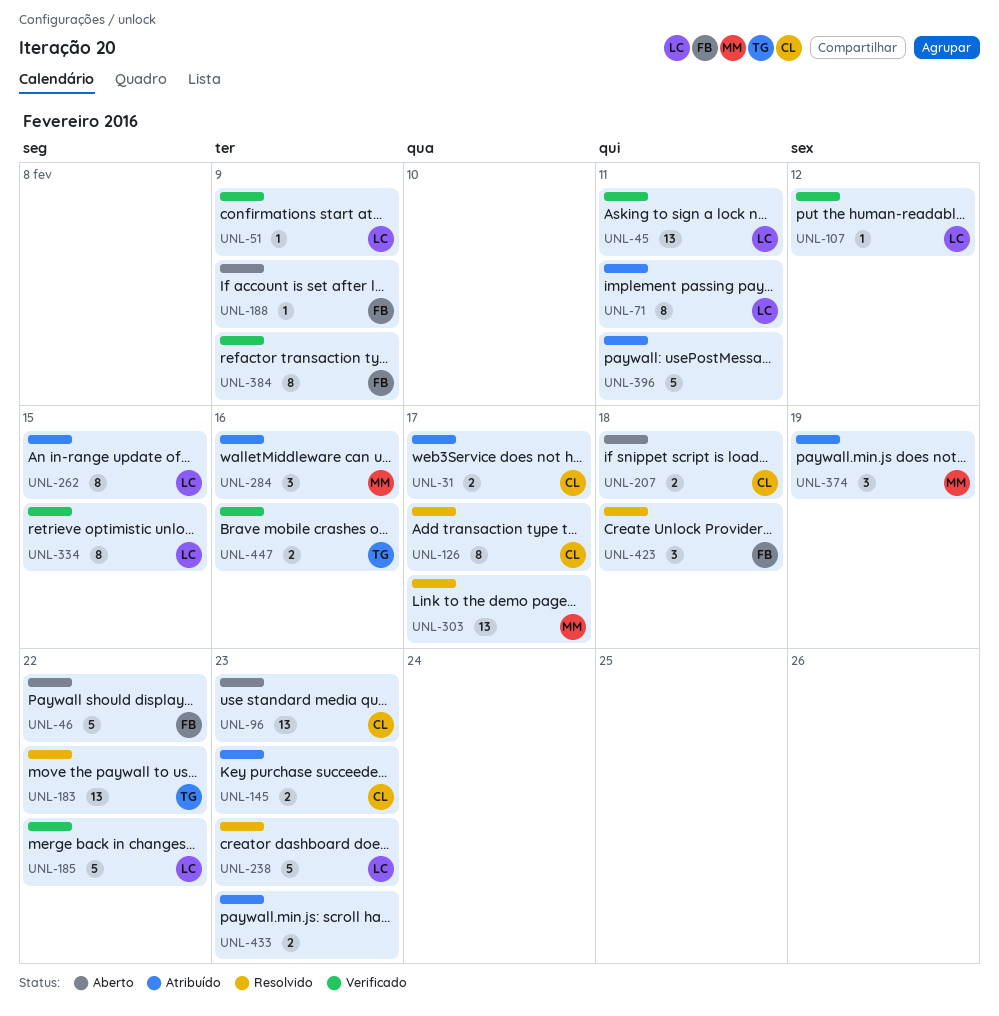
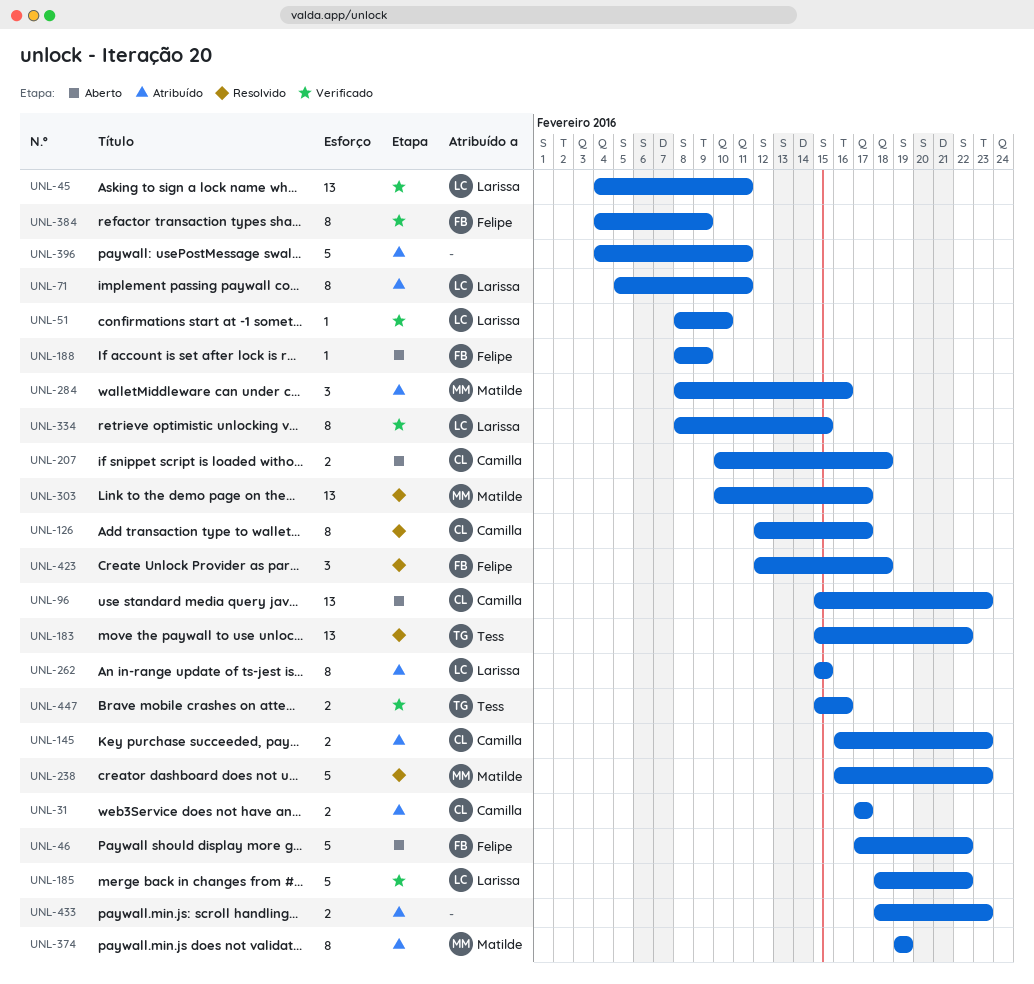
UNL-51, due: Feb 9 -> Feb 10
UNL-107: present -> none
UNL-238, owner: Larissa -> Matilde
UNL-374, estimate: 3 -> 8

